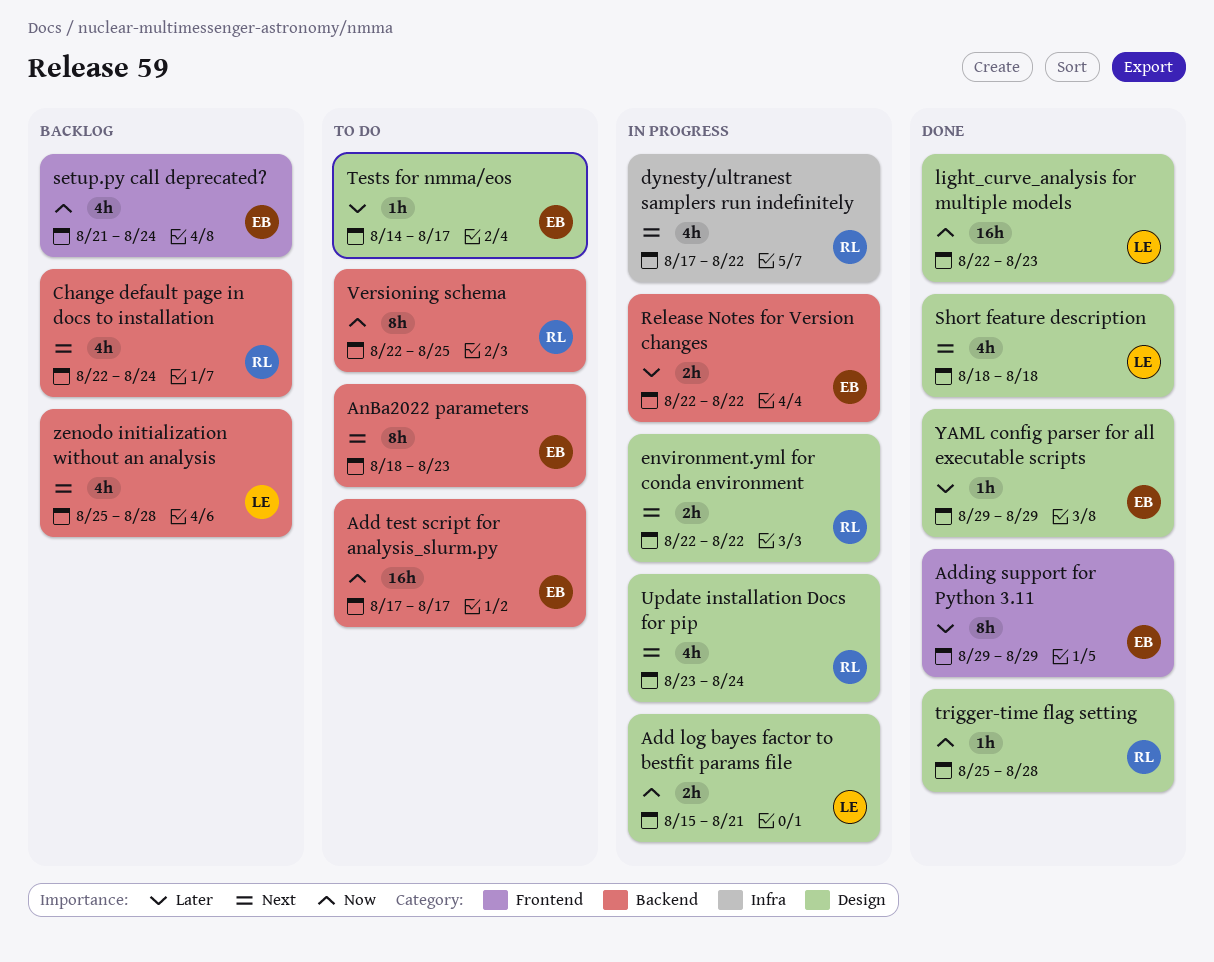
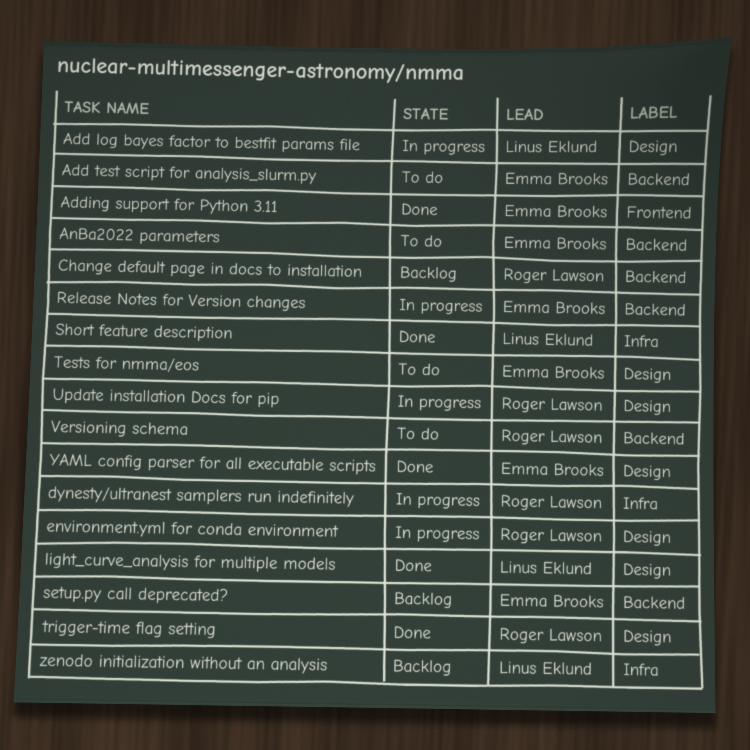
setup.py call deprecated?, label: Frontend -> Backend
Short feature description, label: Design -> Infra
zenodo initialization without an analysis, label: Backend -> Infra

